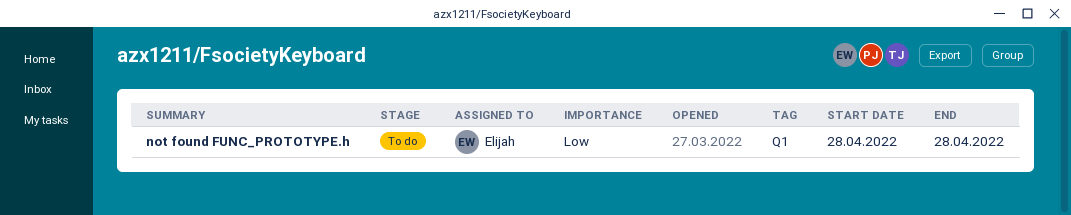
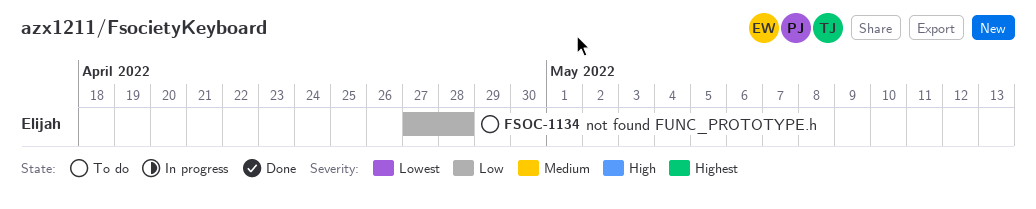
not found FUNC_PROTOTYPE.h, start: Apr 28 -> Apr 27

